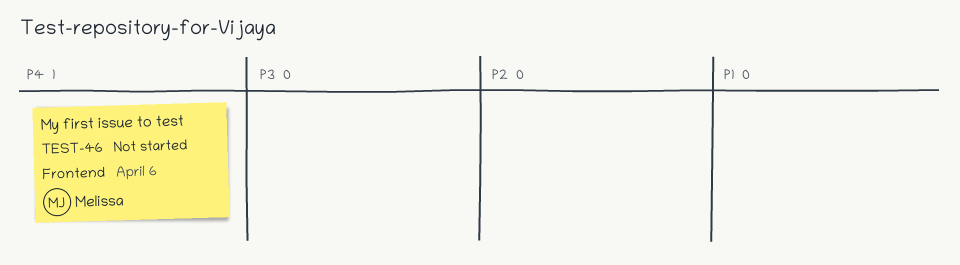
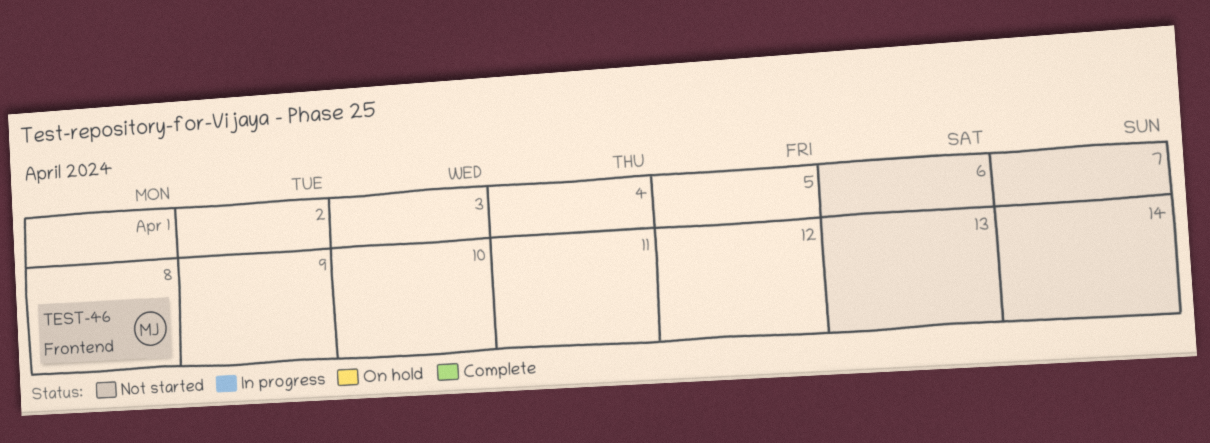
TEST-46, due: Apr 6 -> Apr 8

